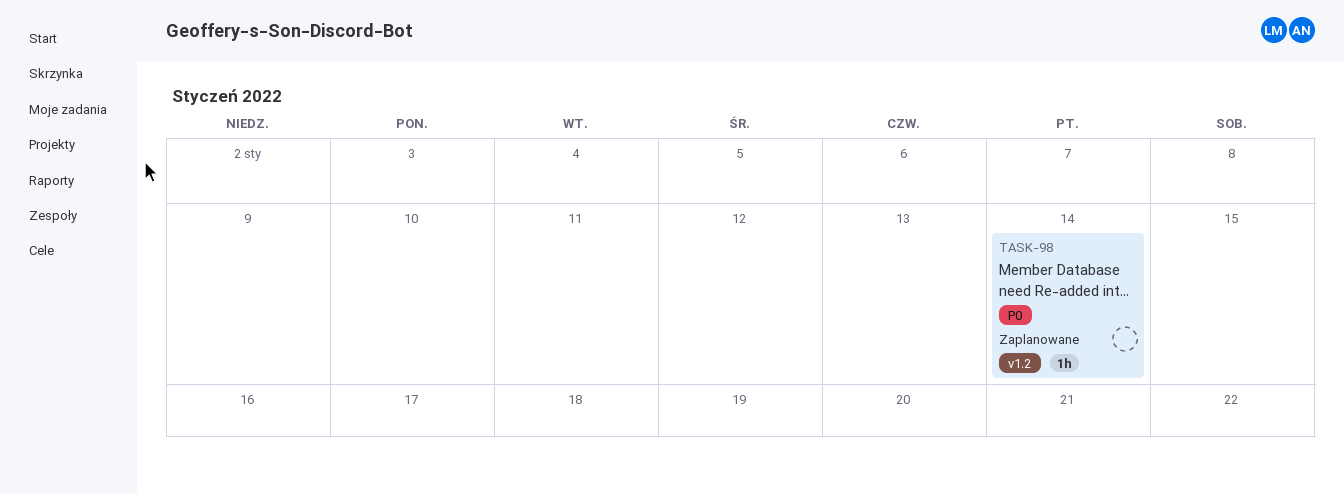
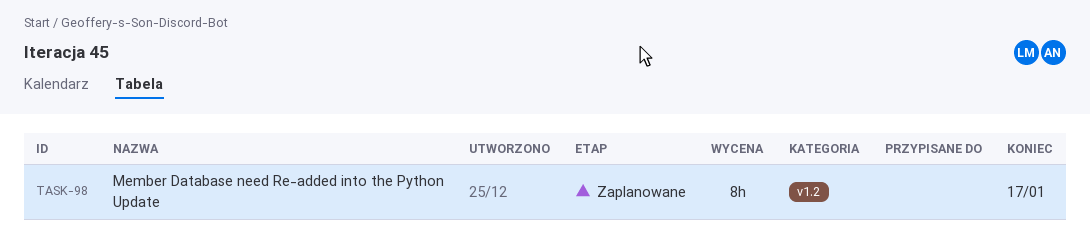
TASK-98, estimate: 1h -> 8h
TASK-98, due: Jan 14 -> Jan 17

